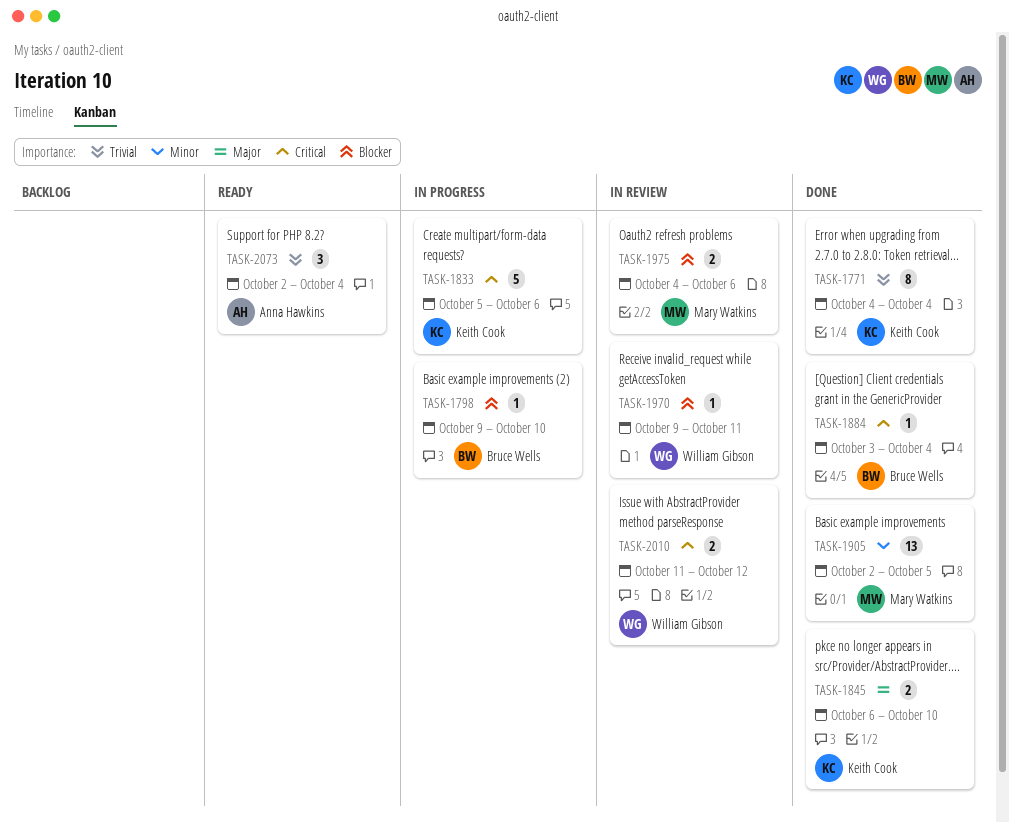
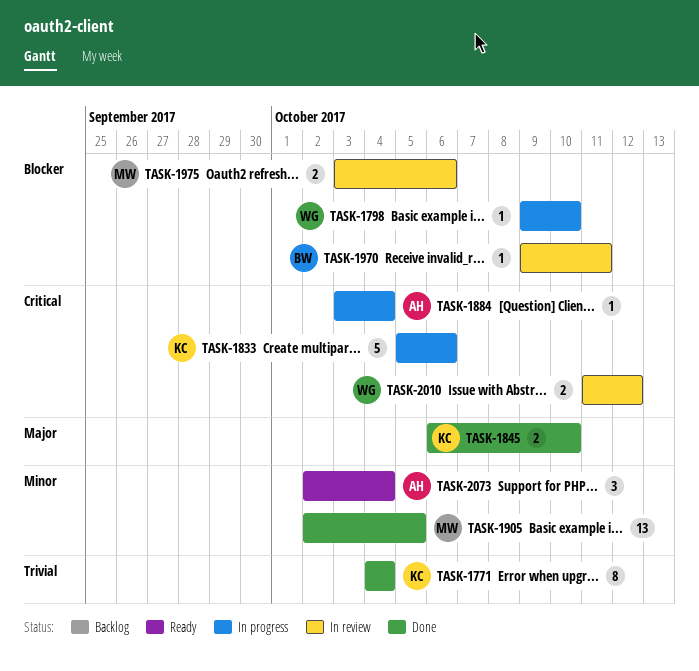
TASK-1798, owner: Bruce Wells -> William Gibson
TASK-1884, status: Done -> In progress
TASK-1884, owner: Bruce Wells -> Anna Hawkins
TASK-1970, owner: William Gibson -> Bruce Wells
TASK-1975, start: Oct 4 -> Oct 3
TASK-2073, priority: Trivial -> Minor

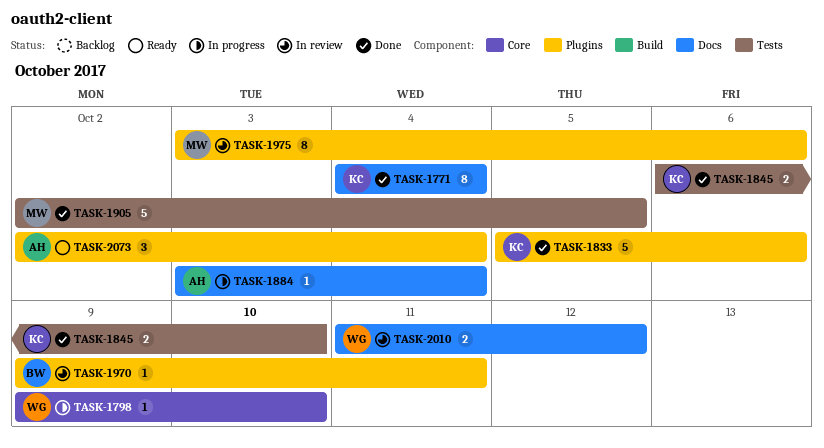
TASK-1833, status: In progress -> Done
TASK-1905, estimate: 13 -> 5
TASK-1975, estimate: 2 -> 8

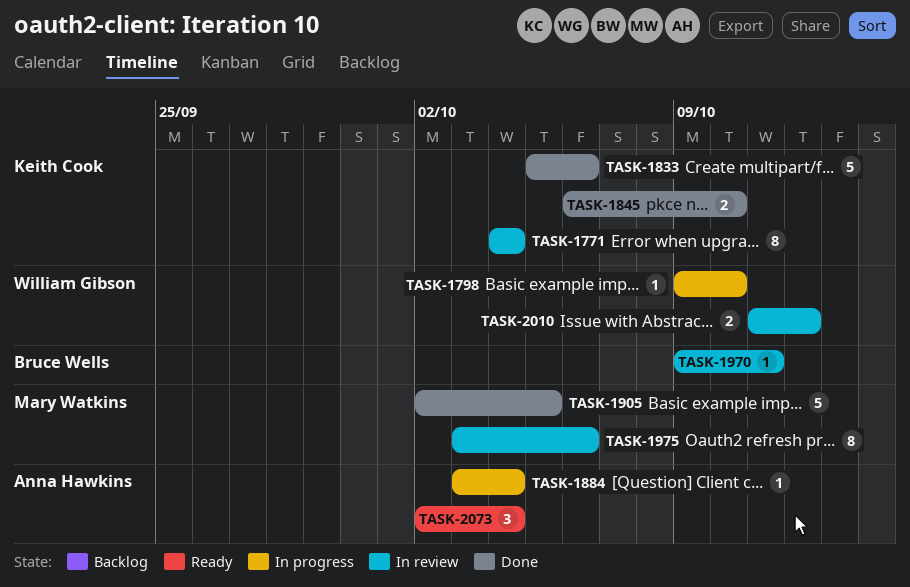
TASK-1771, status: Done -> In review

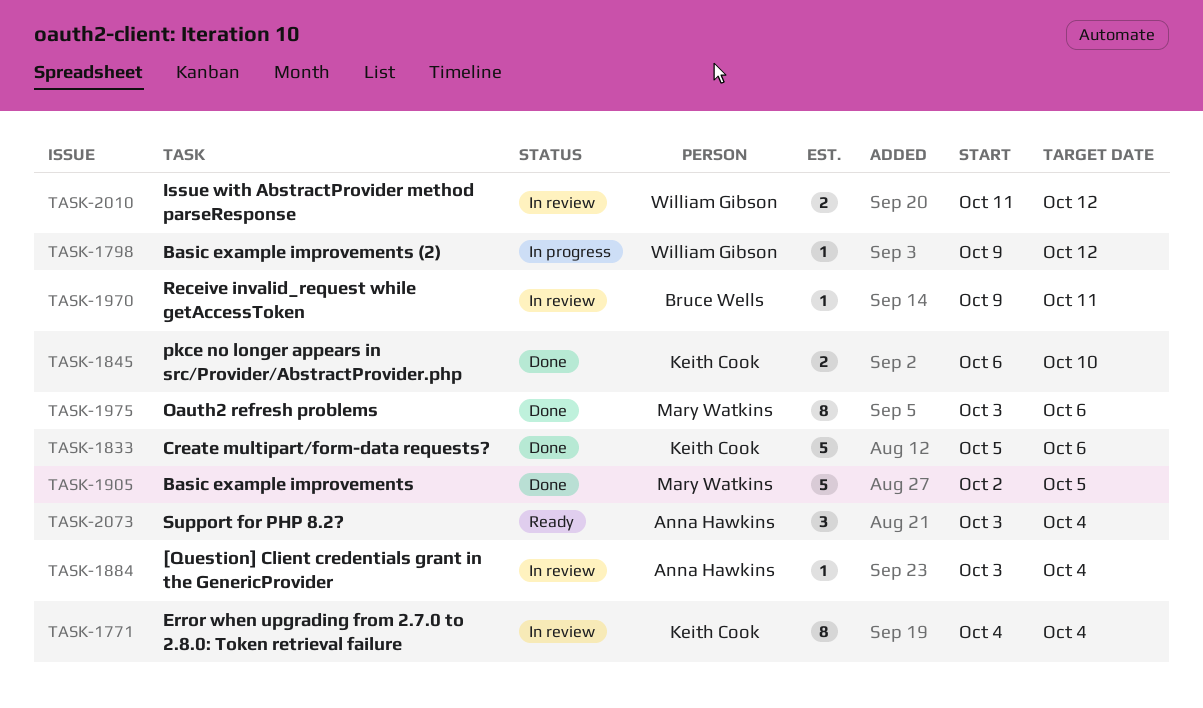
TASK-1798, due: Oct 10 -> Oct 12
TASK-1884, status: In progress -> In review
TASK-1975, status: In review -> Done
TASK-2073, start: Oct 2 -> Oct 3

